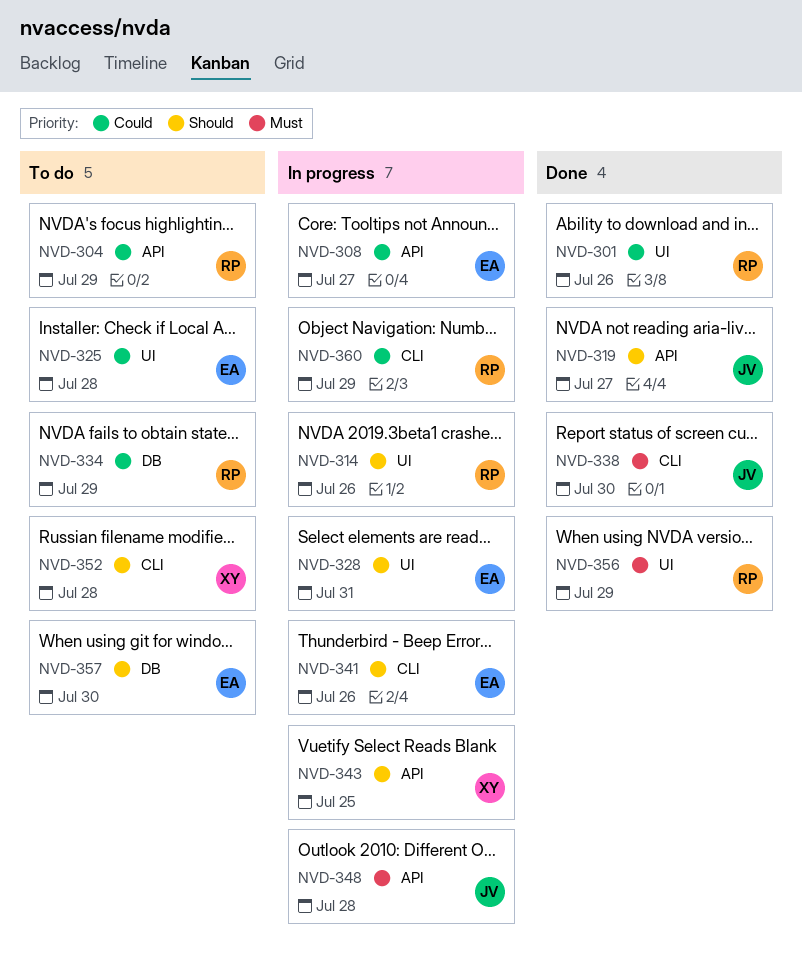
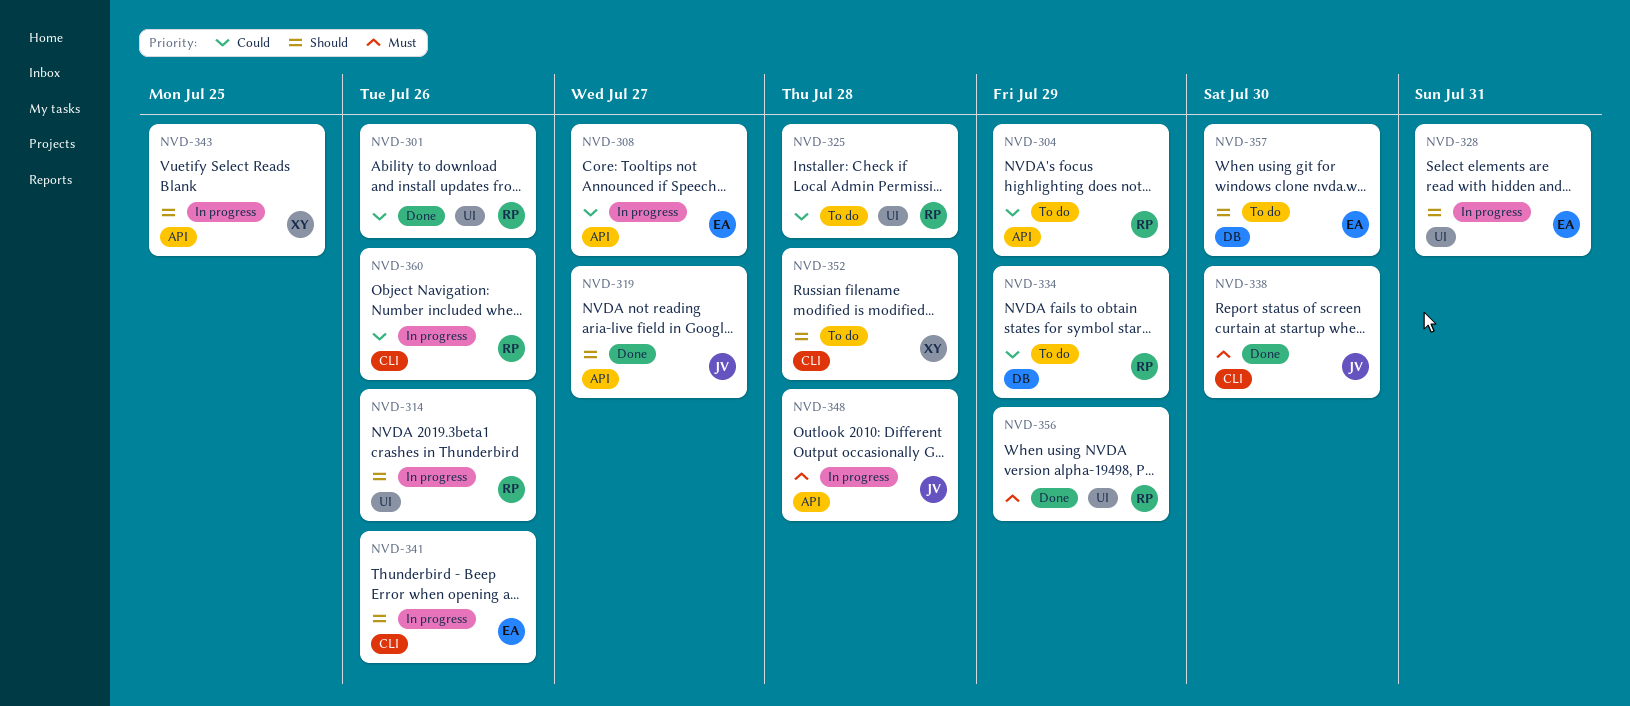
NVD-325, owner: EA -> RP
NVD-360, due: Jul 29 -> Jul 26

